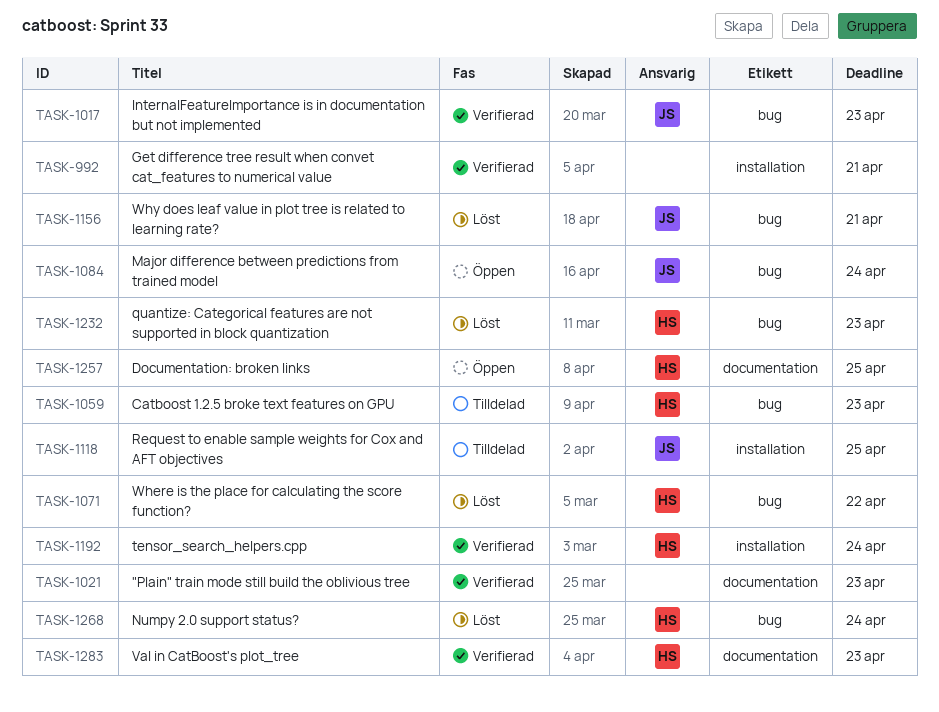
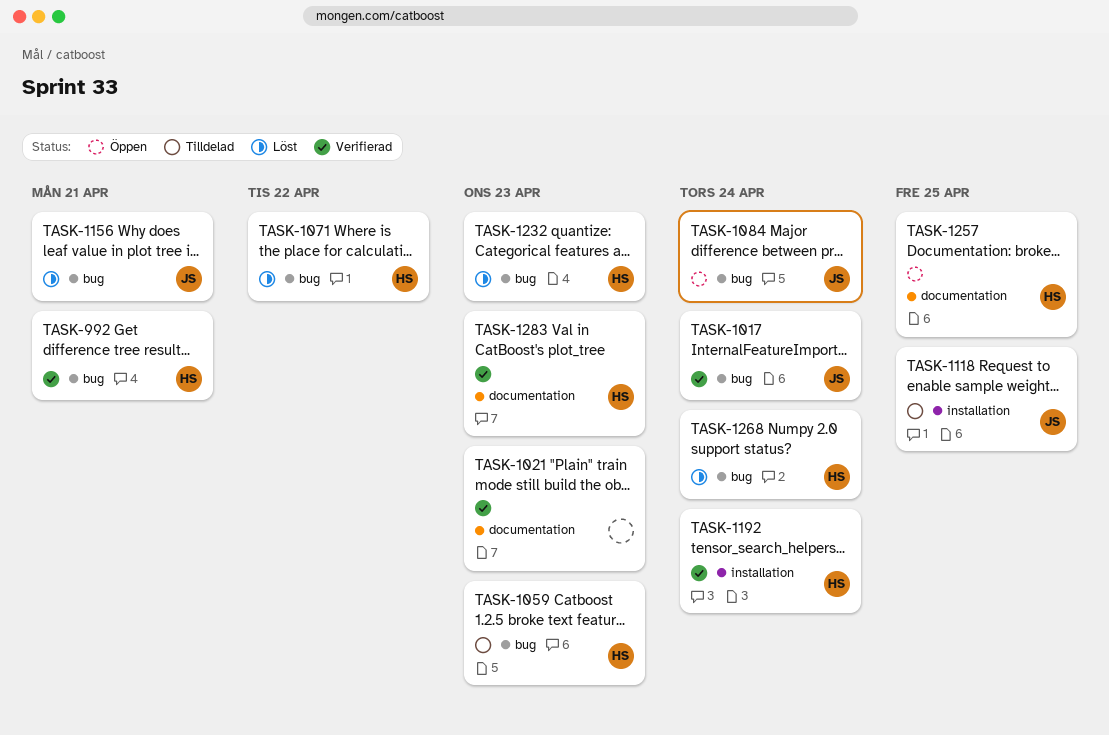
TASK-992, owner: none -> HS
TASK-992, label: installation -> bug
TASK-1017, due: Apr 23 -> Apr 24

